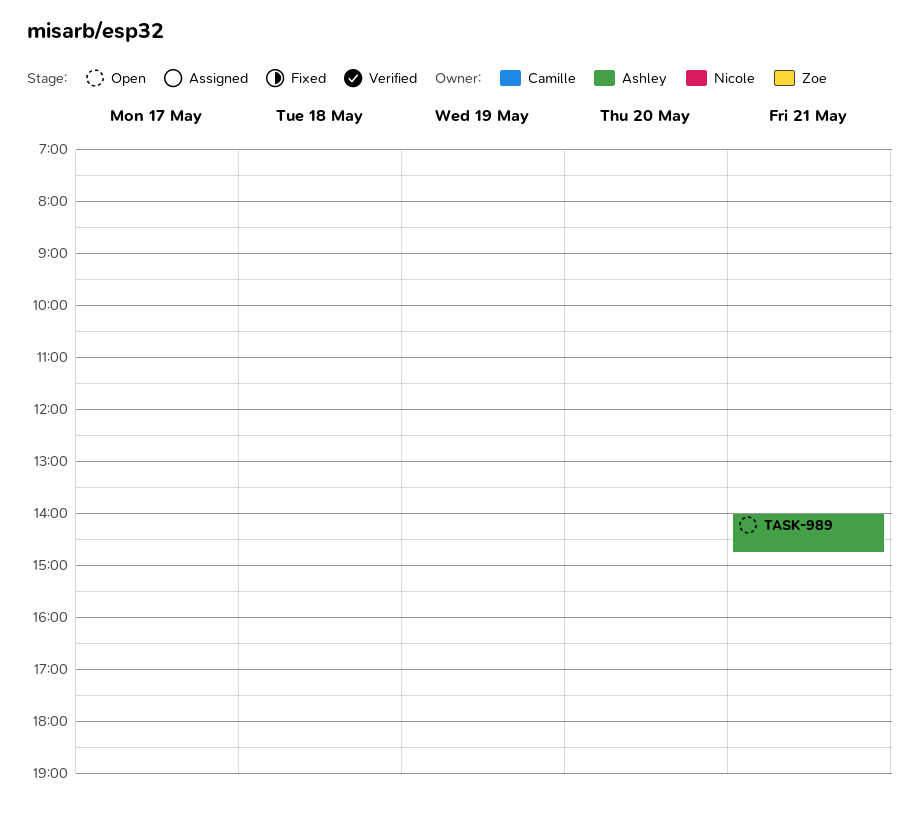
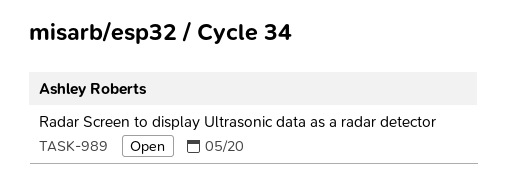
TASK-989, day: May 21 -> May 20

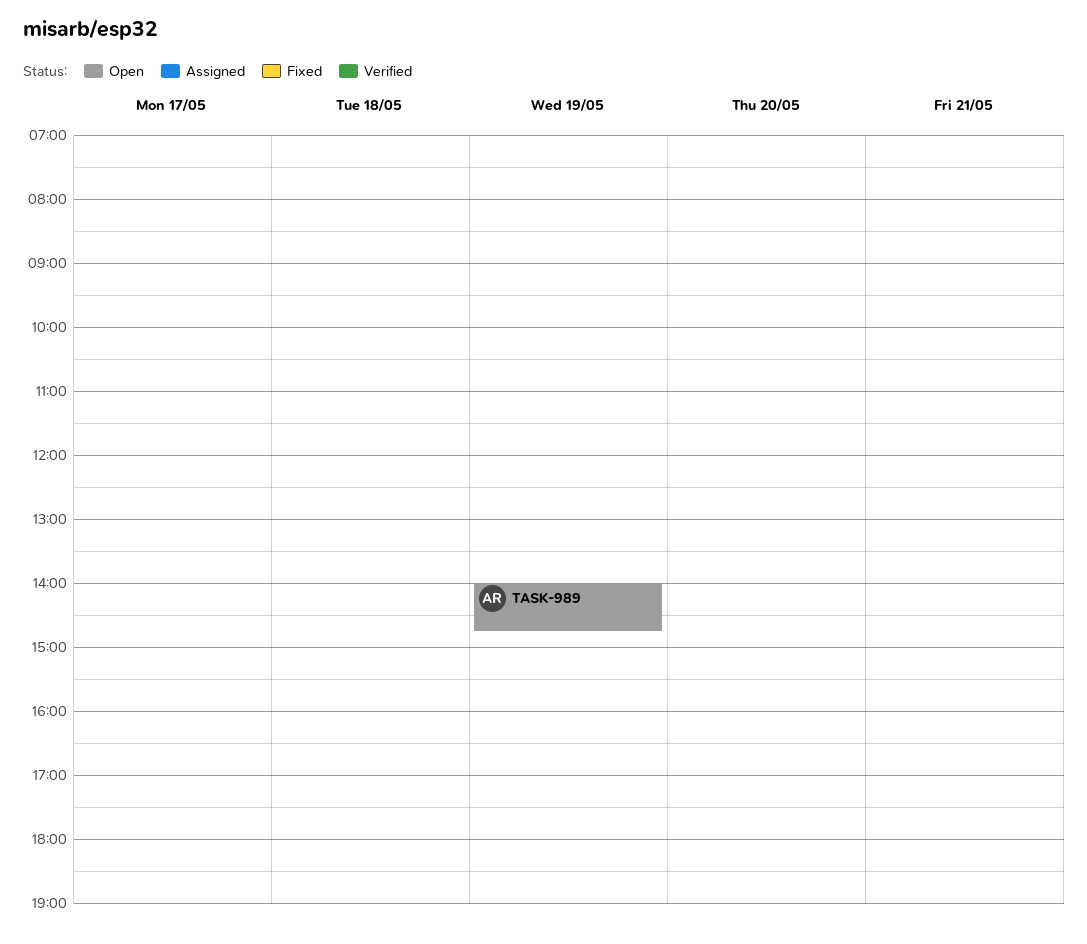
TASK-989, day: May 20 -> May 19

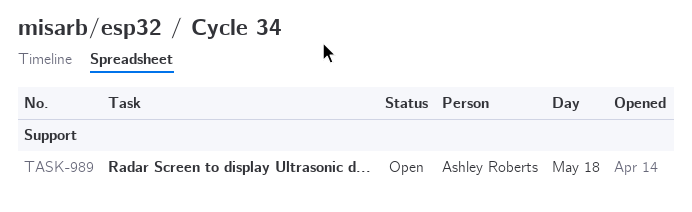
TASK-989, day: May 19 -> May 18

